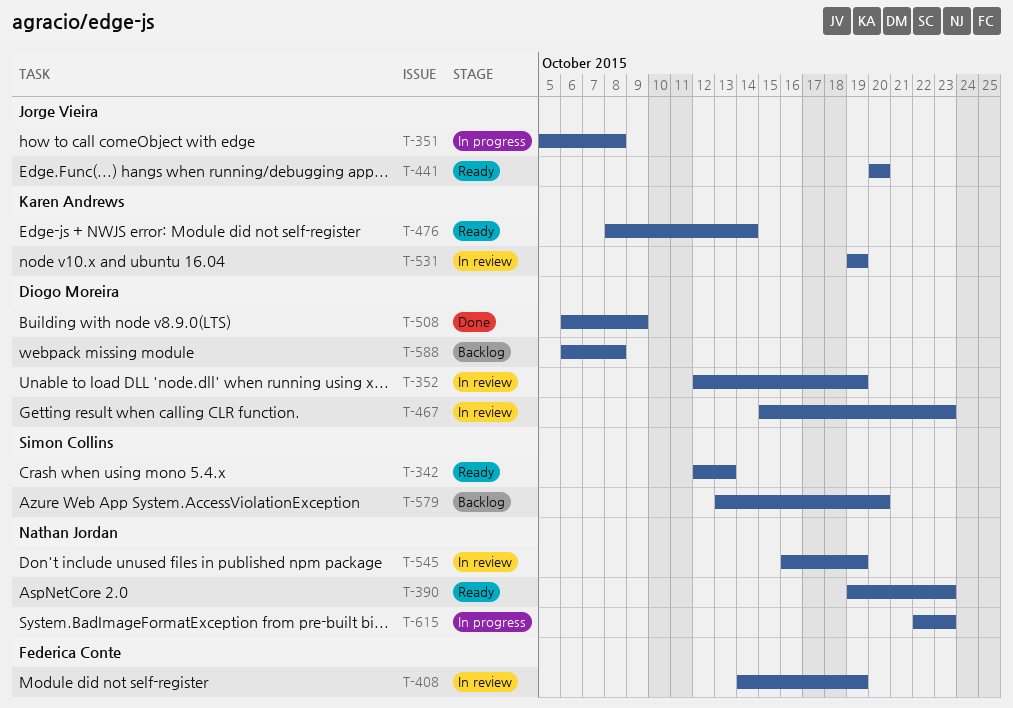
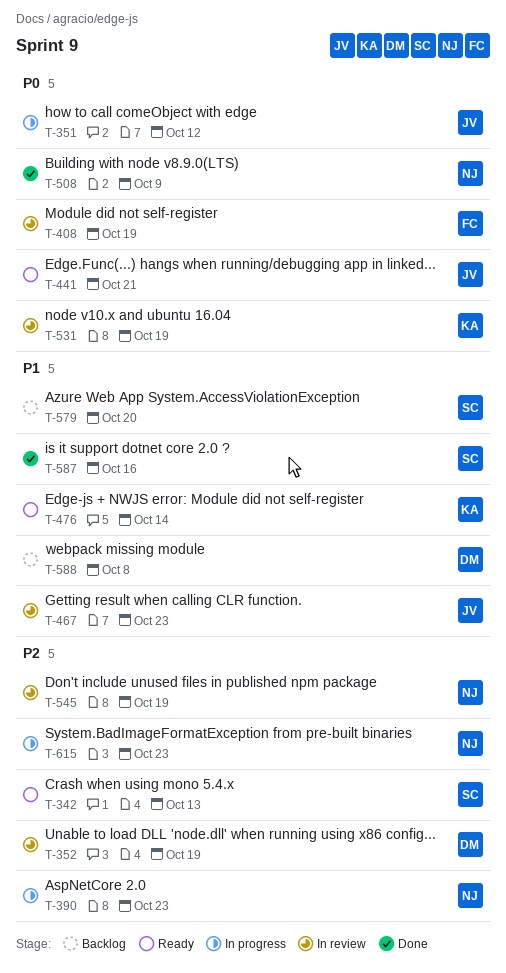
T-351, due: Oct 8 -> Oct 12
T-390, status: Ready -> In progress
T-441, due: Oct 20 -> Oct 21
T-467, owner: Diogo Moreira -> Jorge Vieira
T-508, owner: Diogo Moreira -> Nathan Jordan
T-587: none -> present

